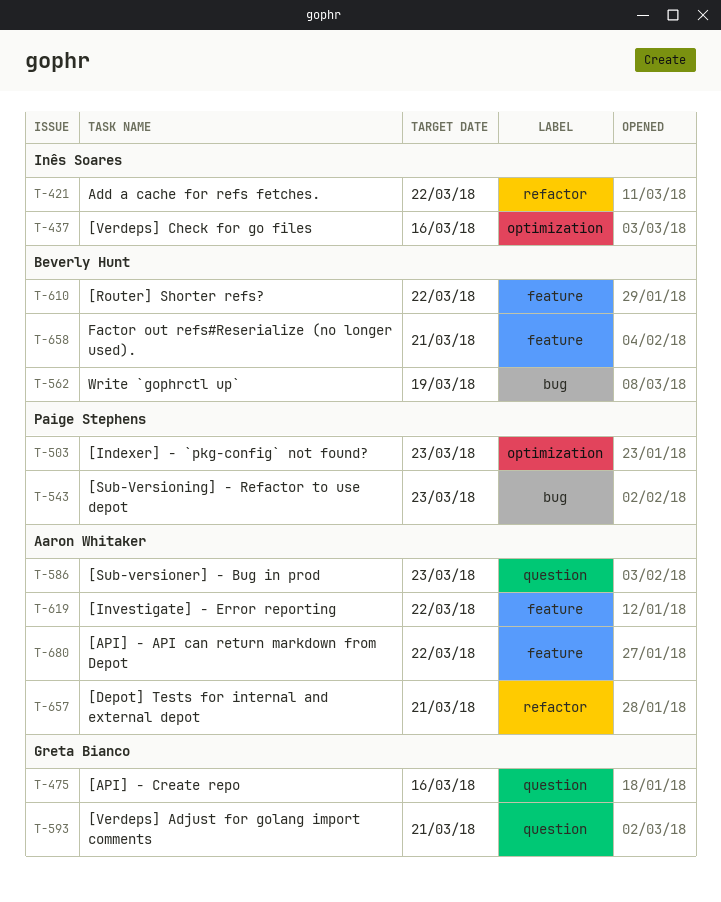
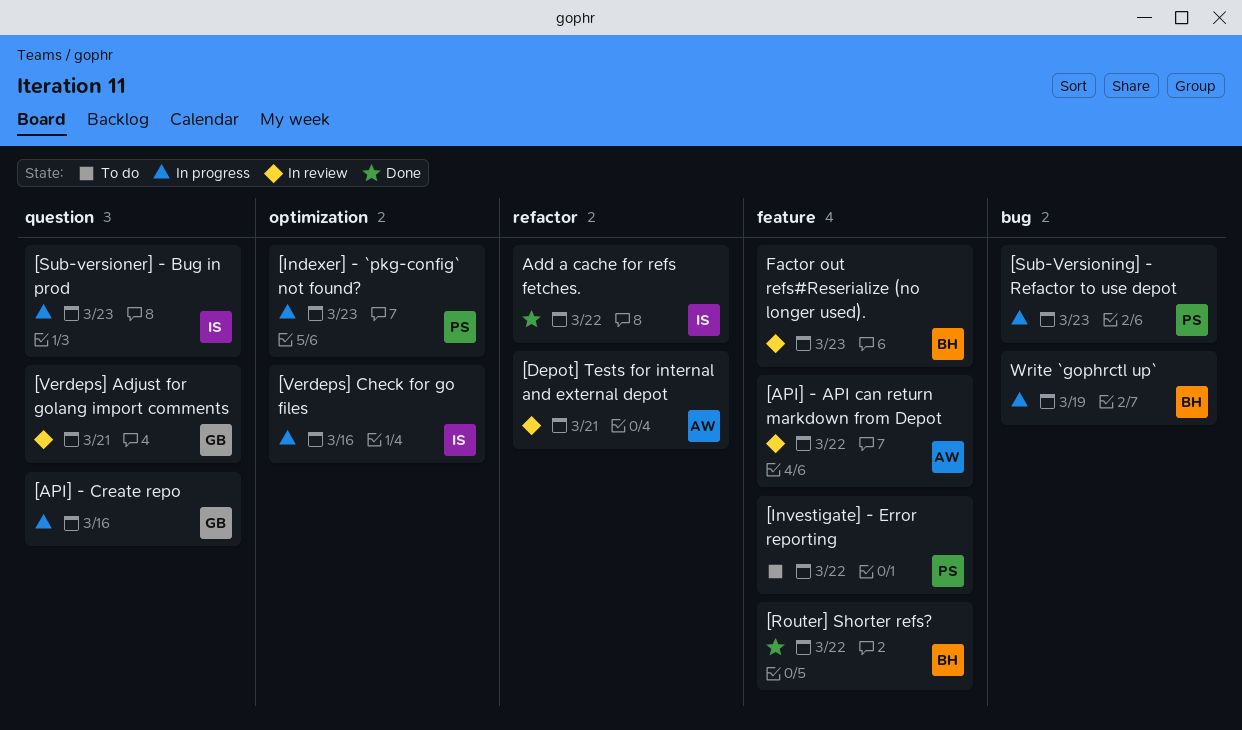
[Investigate] - Error reporting, owner: Aaron Whitaker -> Paige Stephens
[Sub-versioner] - Bug in prod, owner: Aaron Whitaker -> Inês Soares
Factor out refs#Reserialize (no longer used)., due: Mar 21 -> Mar 23

